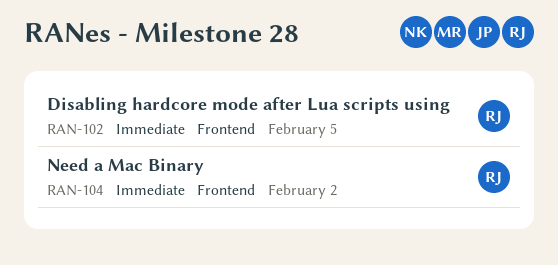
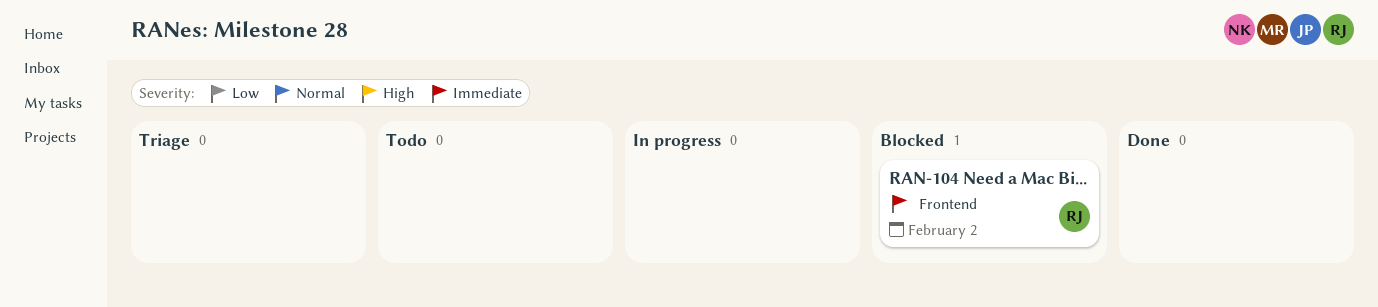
RAN-102: present -> none

